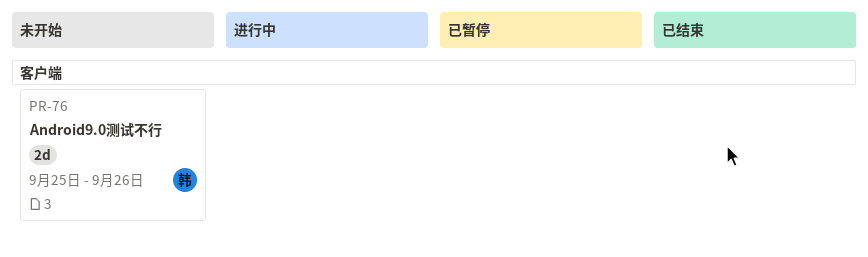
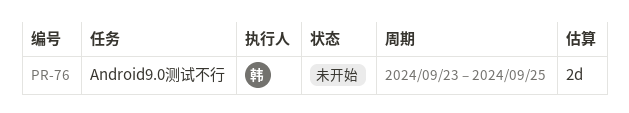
PR-76, start: Sep 25 -> Sep 23
PR-76, due: Sep 26 -> Sep 25

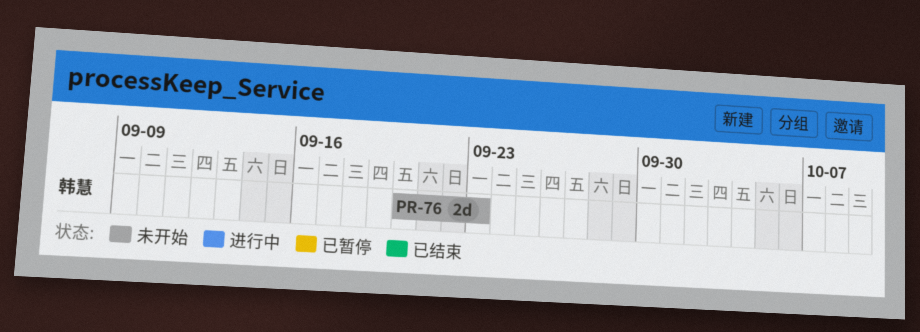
PR-76, start: Sep 23 -> Sep 20
PR-76, due: Sep 25 -> Sep 23

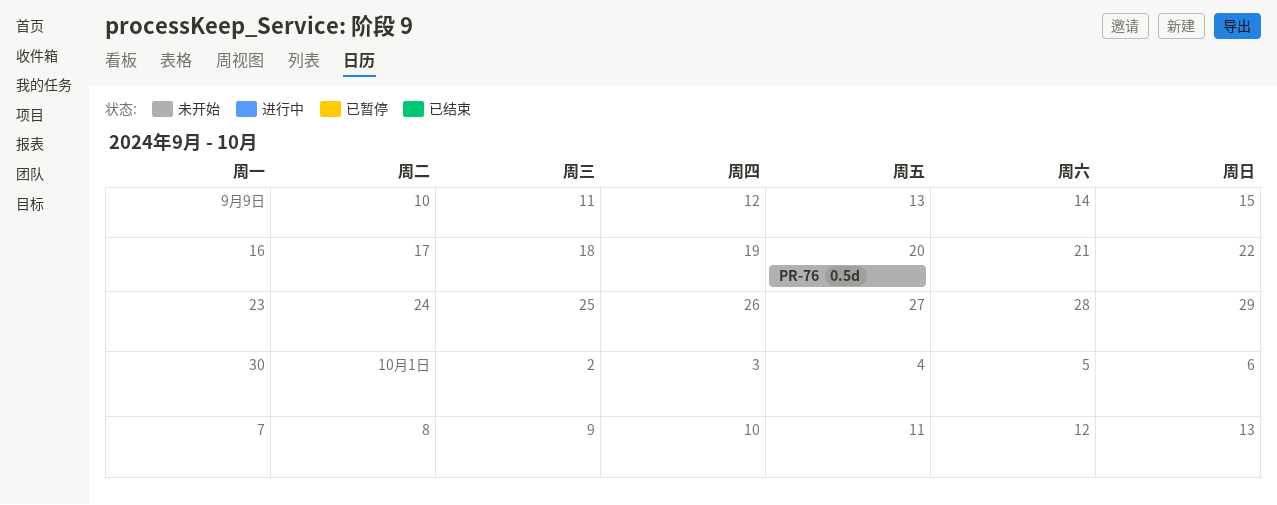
PR-76, estimate: 2d -> 0.5d
PR-76, due: Sep 23 -> Sep 20

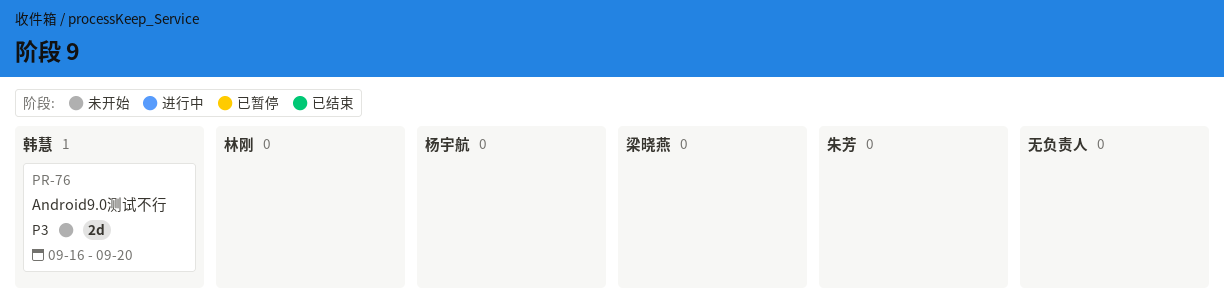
PR-76, estimate: 0.5d -> 2d
PR-76, start: Sep 20 -> Sep 16

